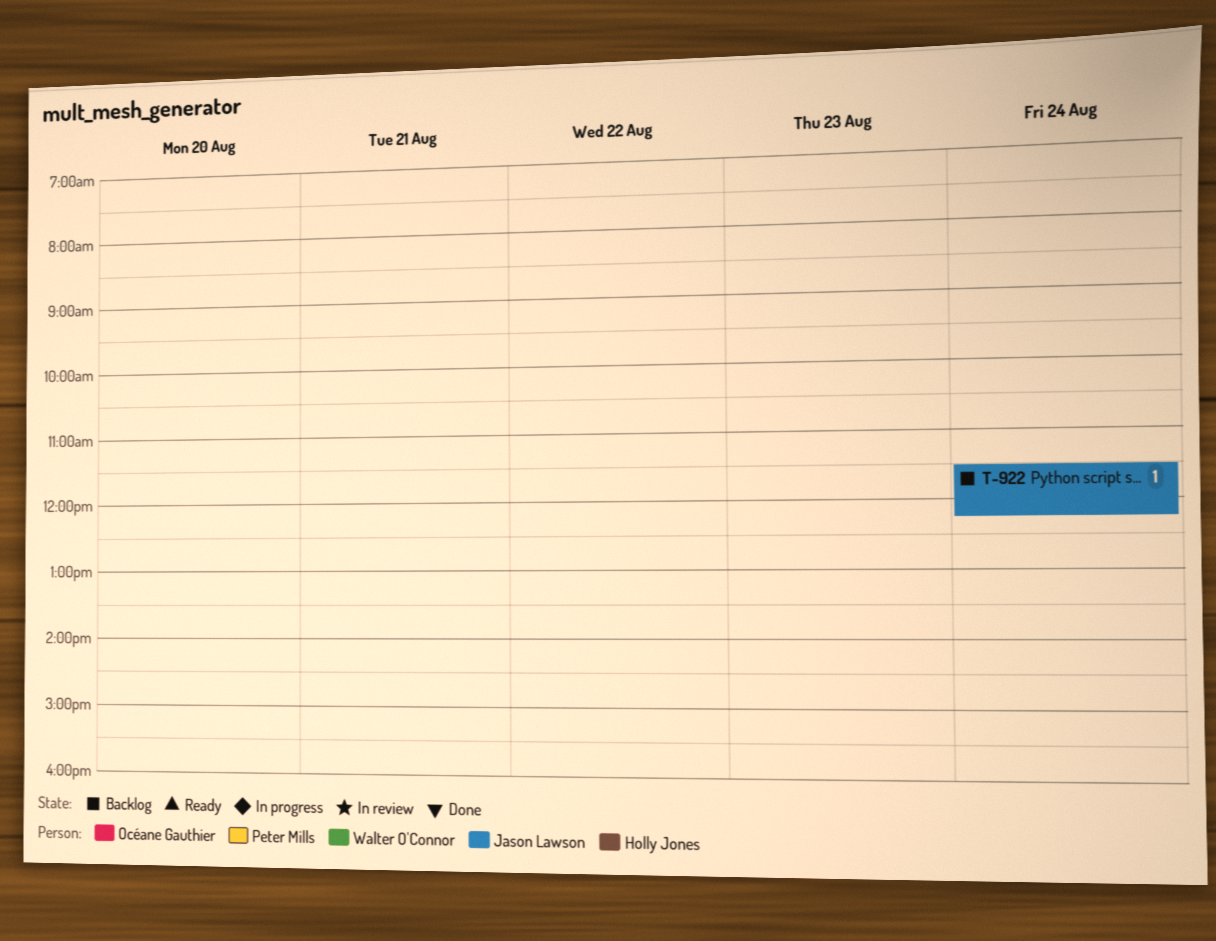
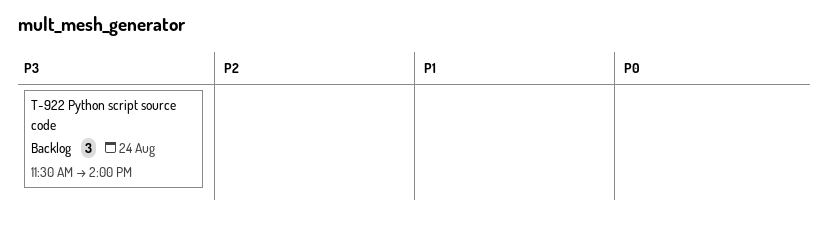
T-922, estimate: 1 -> 3
T-922, ends: 12:15 -> 14:00

